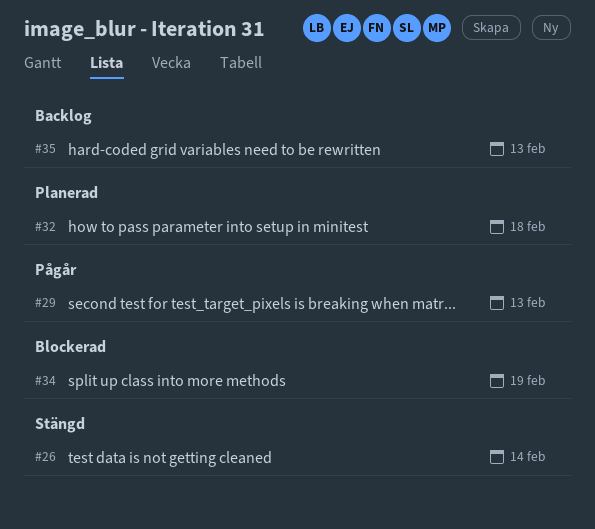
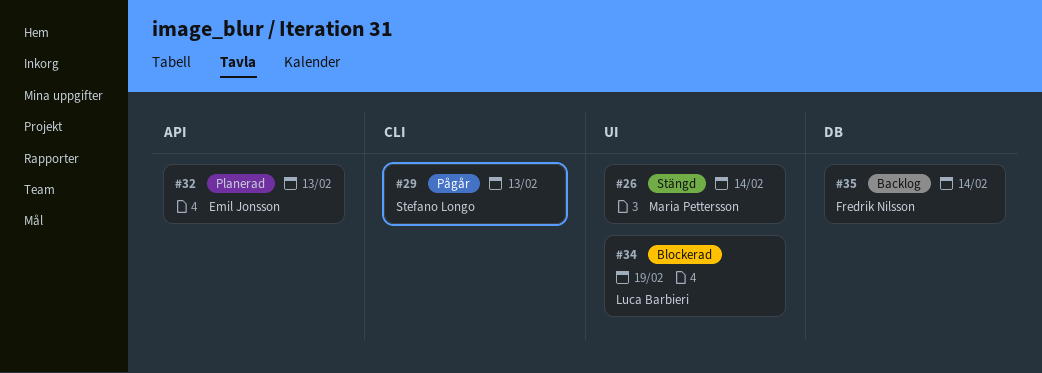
#32, due: Feb 18 -> Feb 13
#35, due: Feb 13 -> Feb 14

